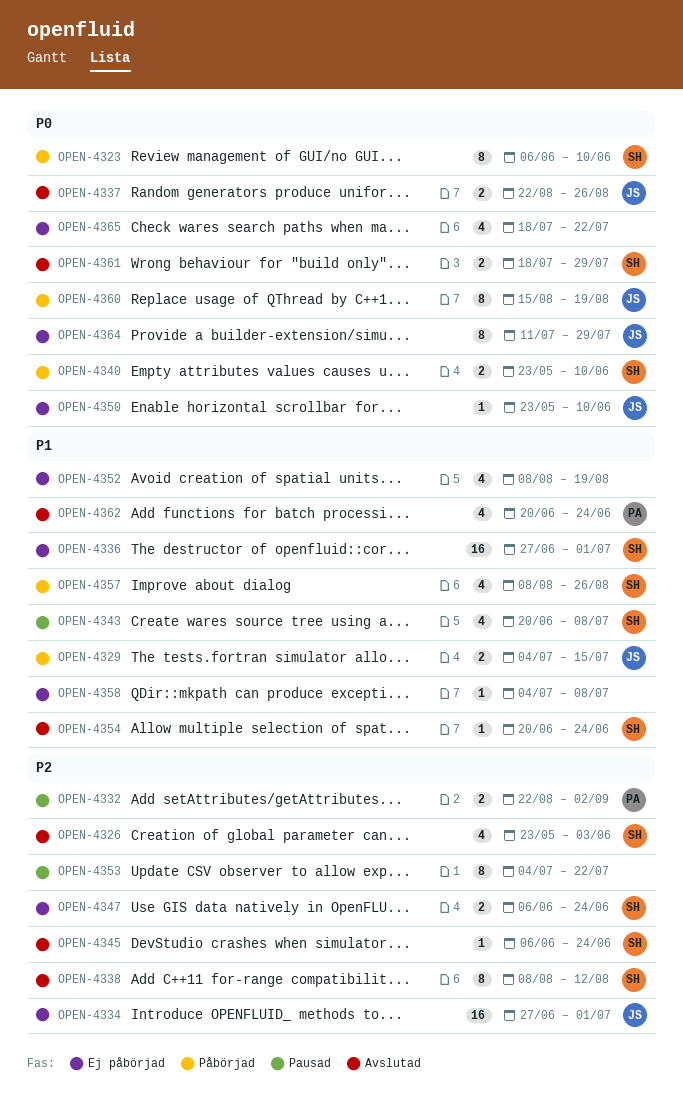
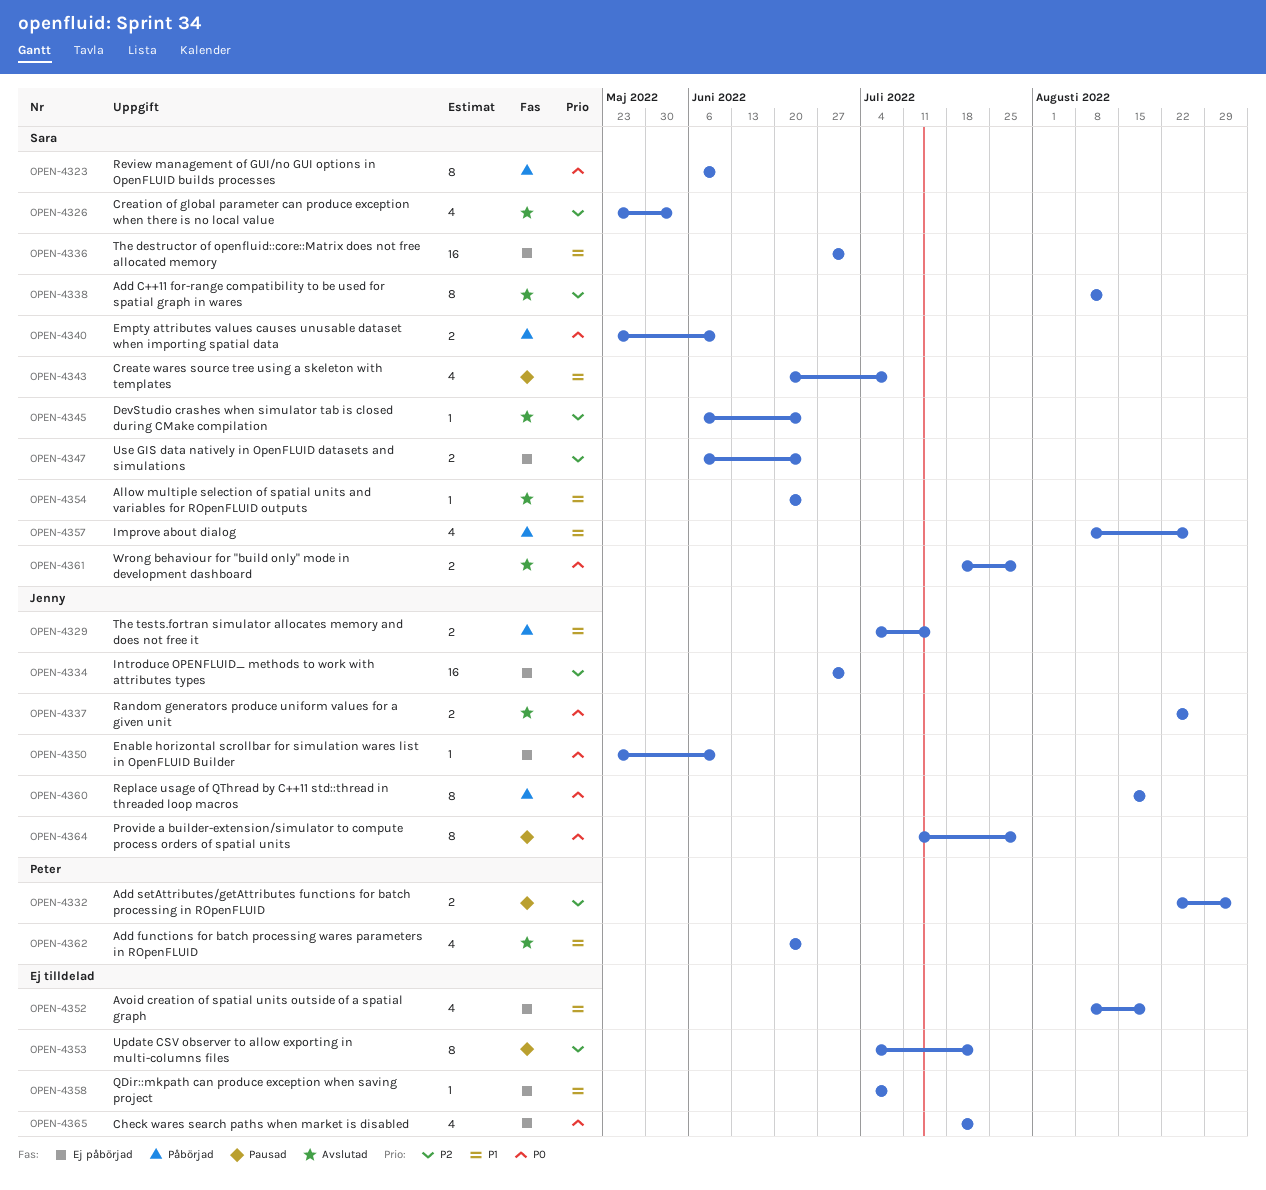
OPEN-4364, status: Ej påbörjad -> Pausad

